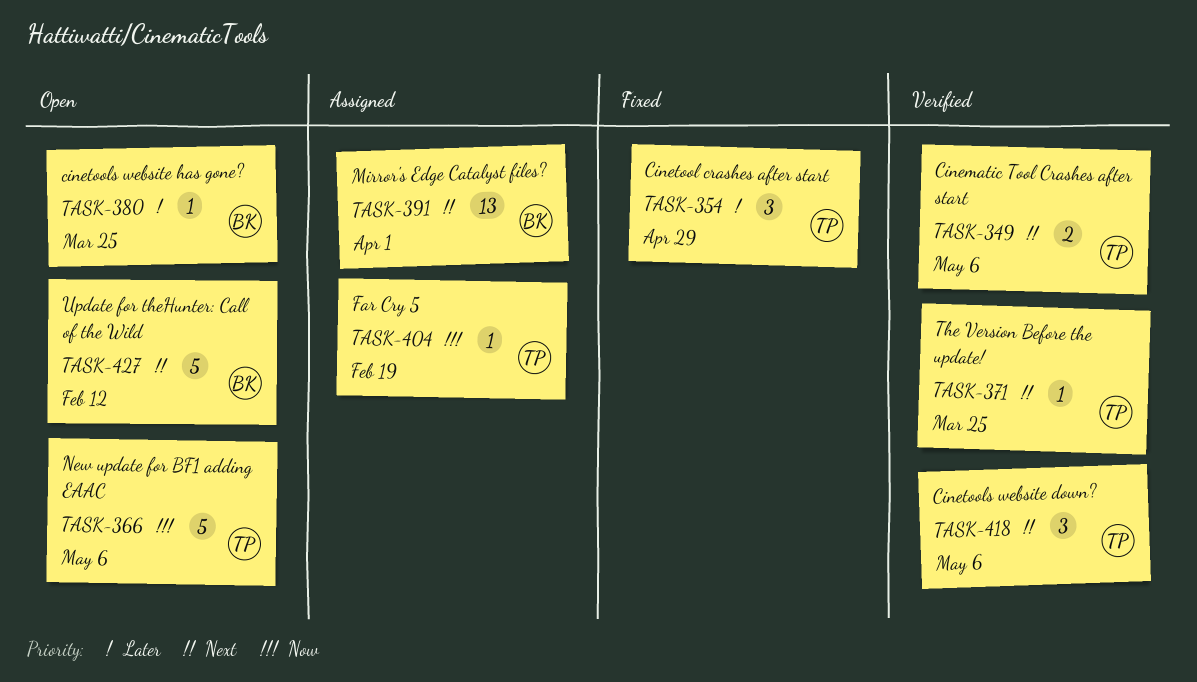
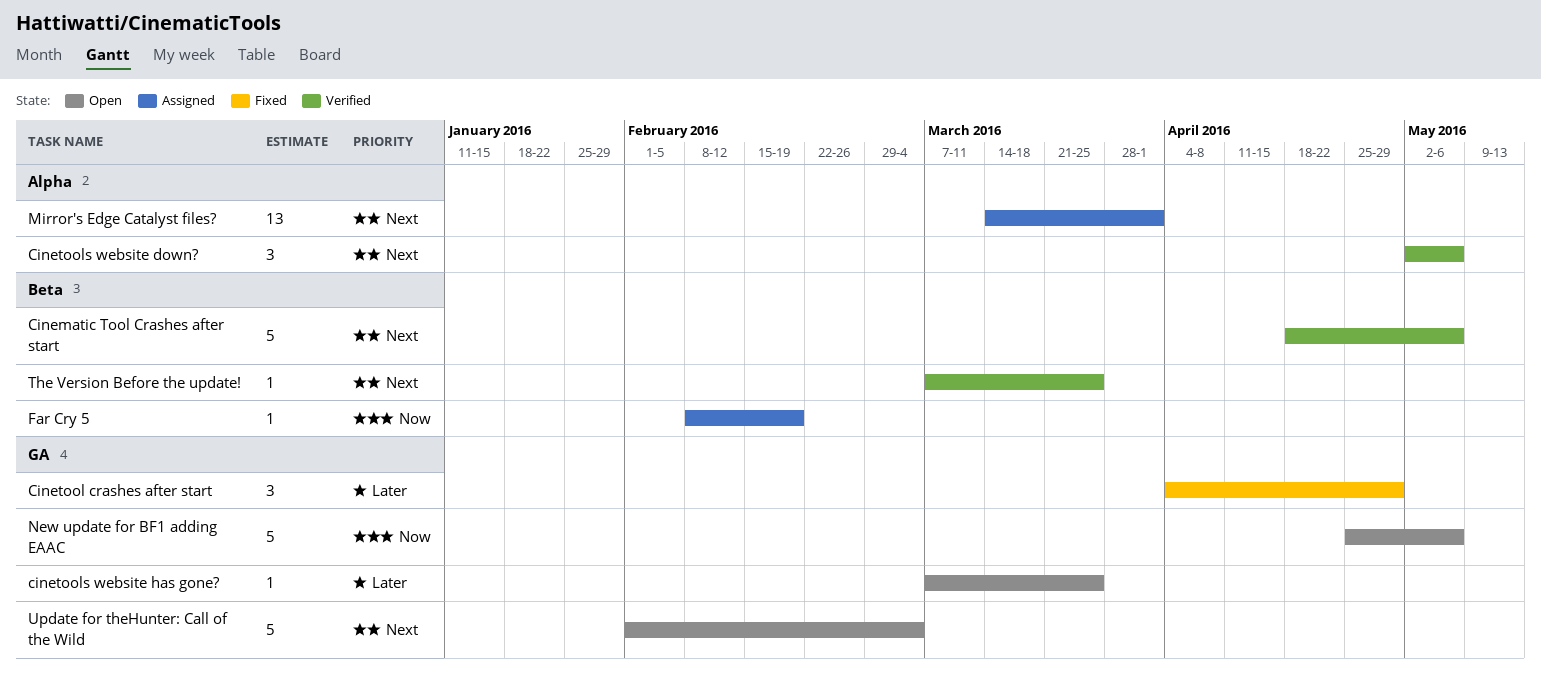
Cinematic Tool Crashes after start, estimate: 2 -> 5
Update for theHunter: Call of the Wild, due: Feb 12 -> Mar 4

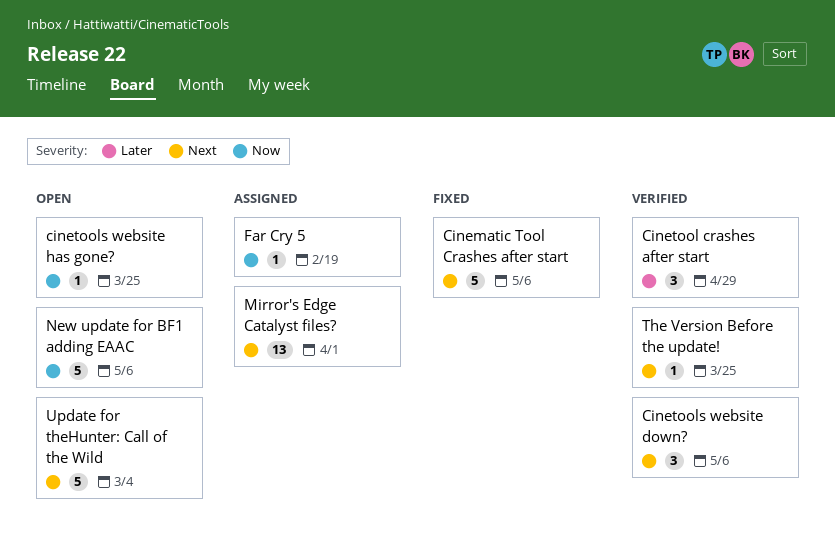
Cinematic Tool Crashes after start, status: Verified -> Fixed
Cinetool crashes after start, status: Fixed -> Verified
cinetools website has gone?, priority: Later -> Now

